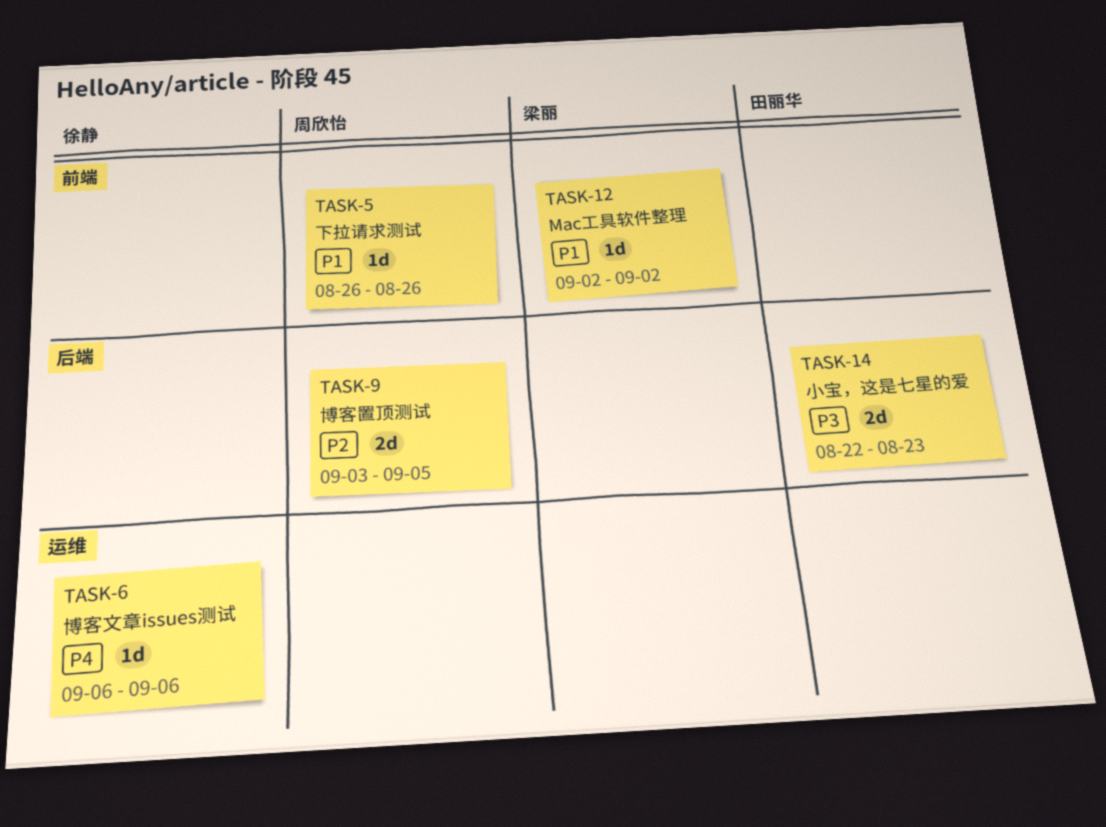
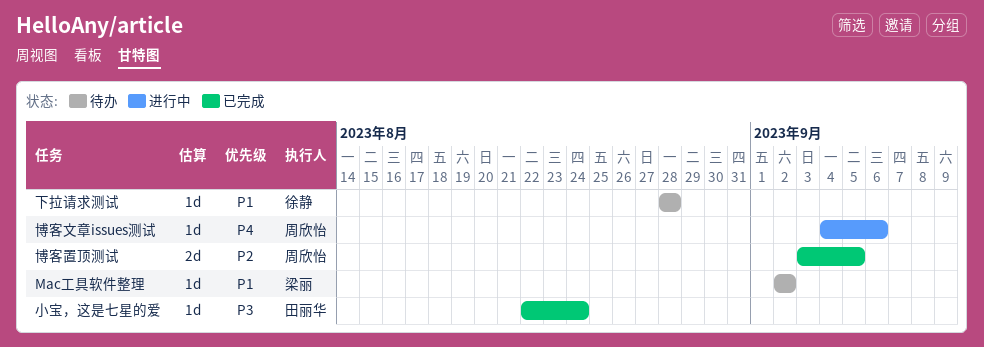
下拉请求测试, owner: 周欣怡 -> 徐静
下拉请求测试, start: Aug 26 -> Aug 28
下拉请求测试, due: Aug 26 -> Aug 28
博客文章issues测试, owner: 徐静 -> 周欣怡
博客文章issues测试, start: Sep 6 -> Sep 4
小宝，这是七星的爱, estimate: 2d -> 1d
小宝，这是七星的爱, due: Aug 23 -> Aug 24

